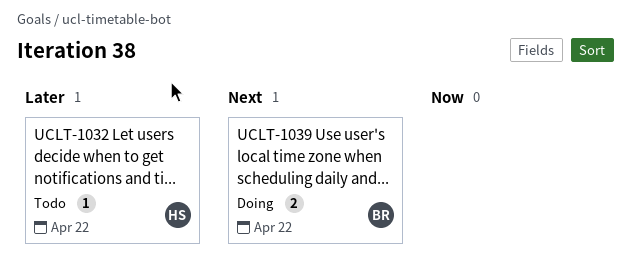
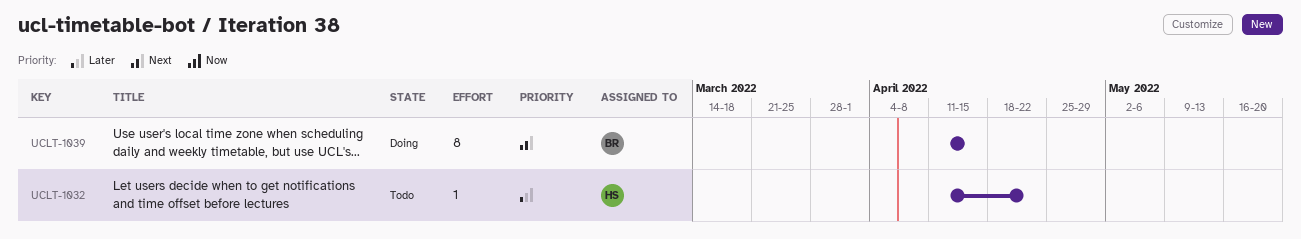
UCLT-1039, estimate: 2 -> 8
UCLT-1039, due: Apr 22 -> Apr 15

